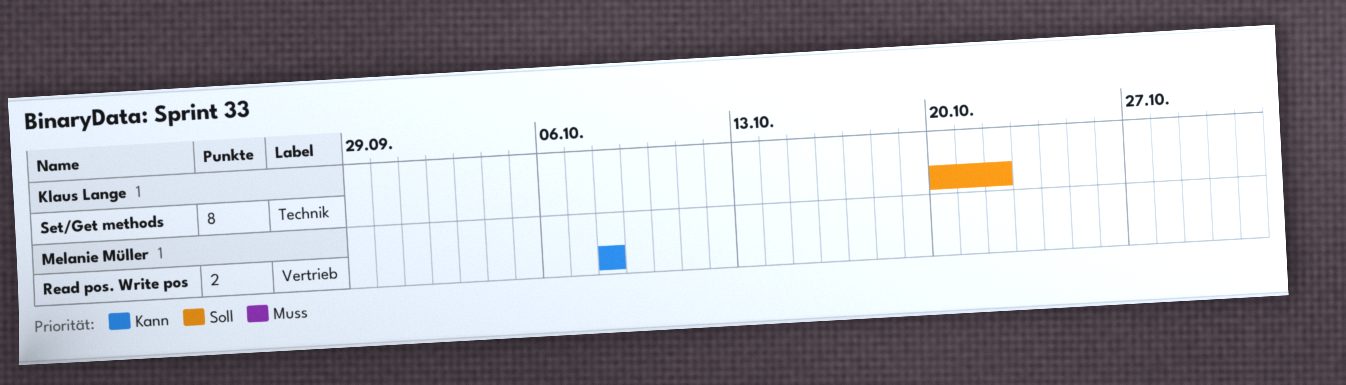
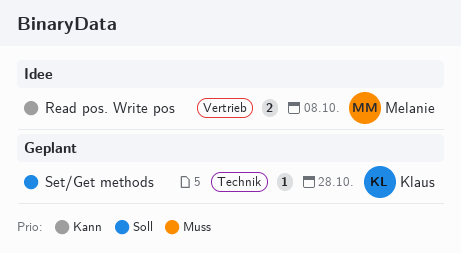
Set/Get methods, estimate: 8 -> 1
Set/Get methods, due: Oct 22 -> Oct 28

